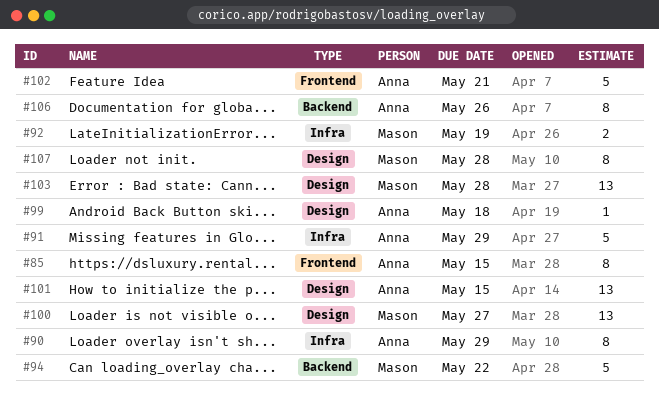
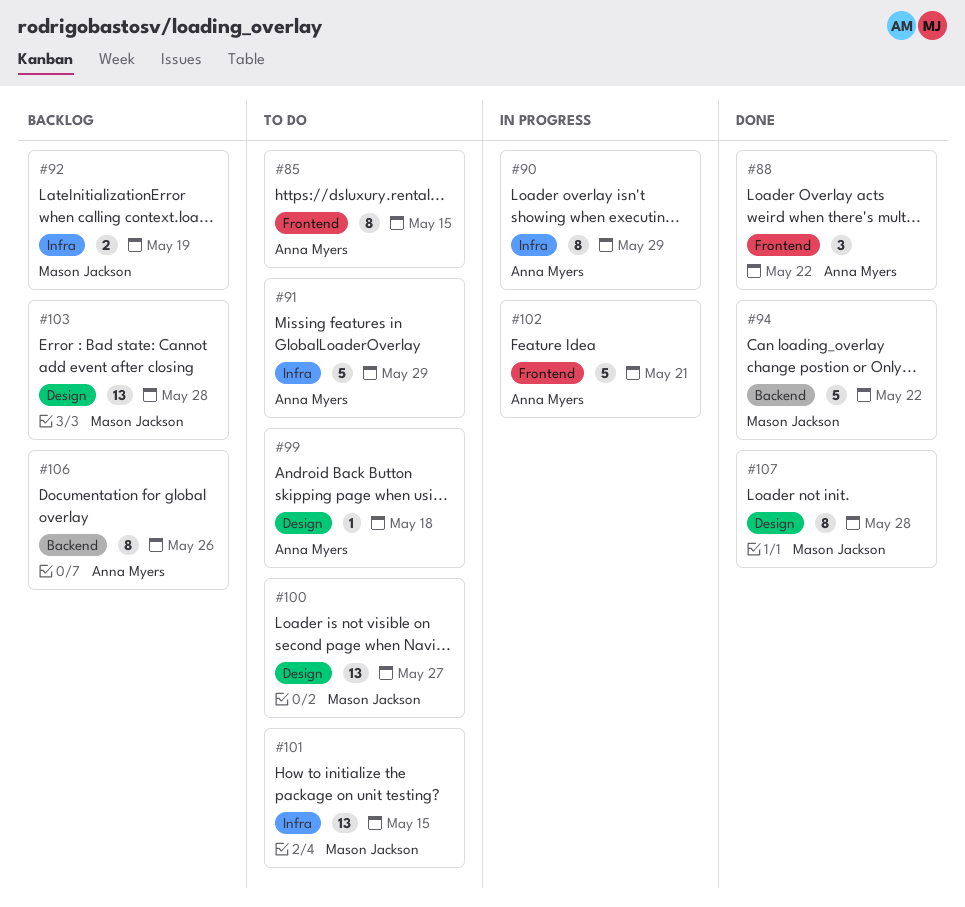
#88: none -> present
#101, owner: Anna Myers -> Mason Jackson
#101, label: Design -> Infra

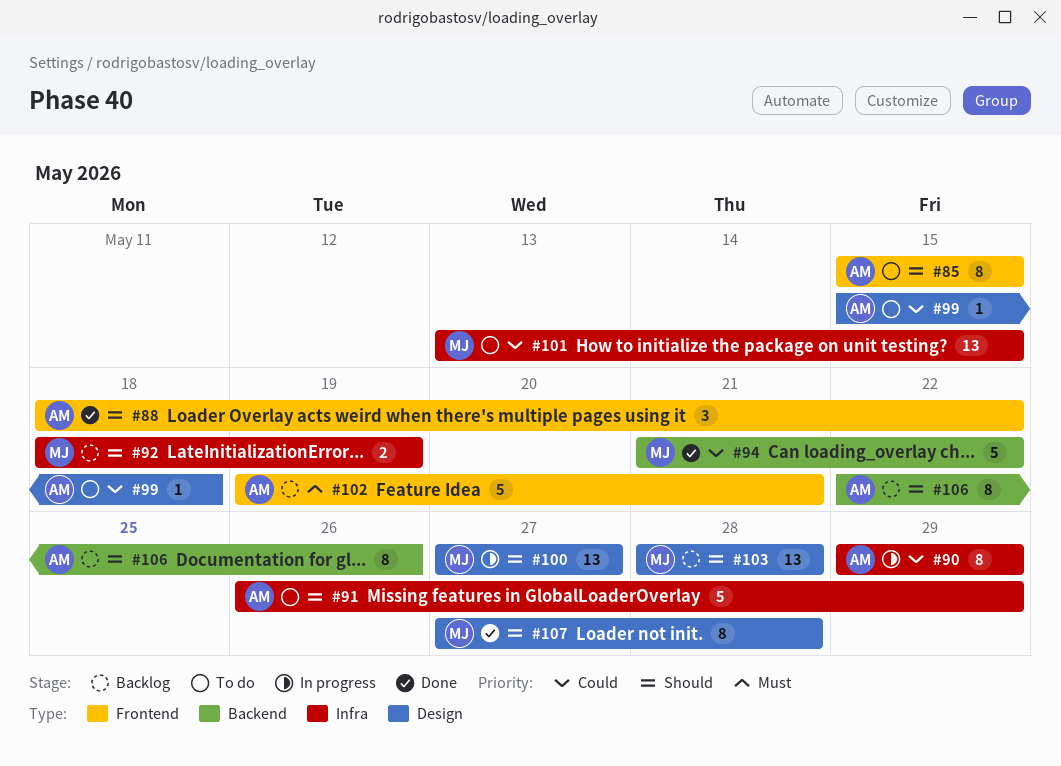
#100, status: To do -> In progress
#102, status: In progress -> Backlog

